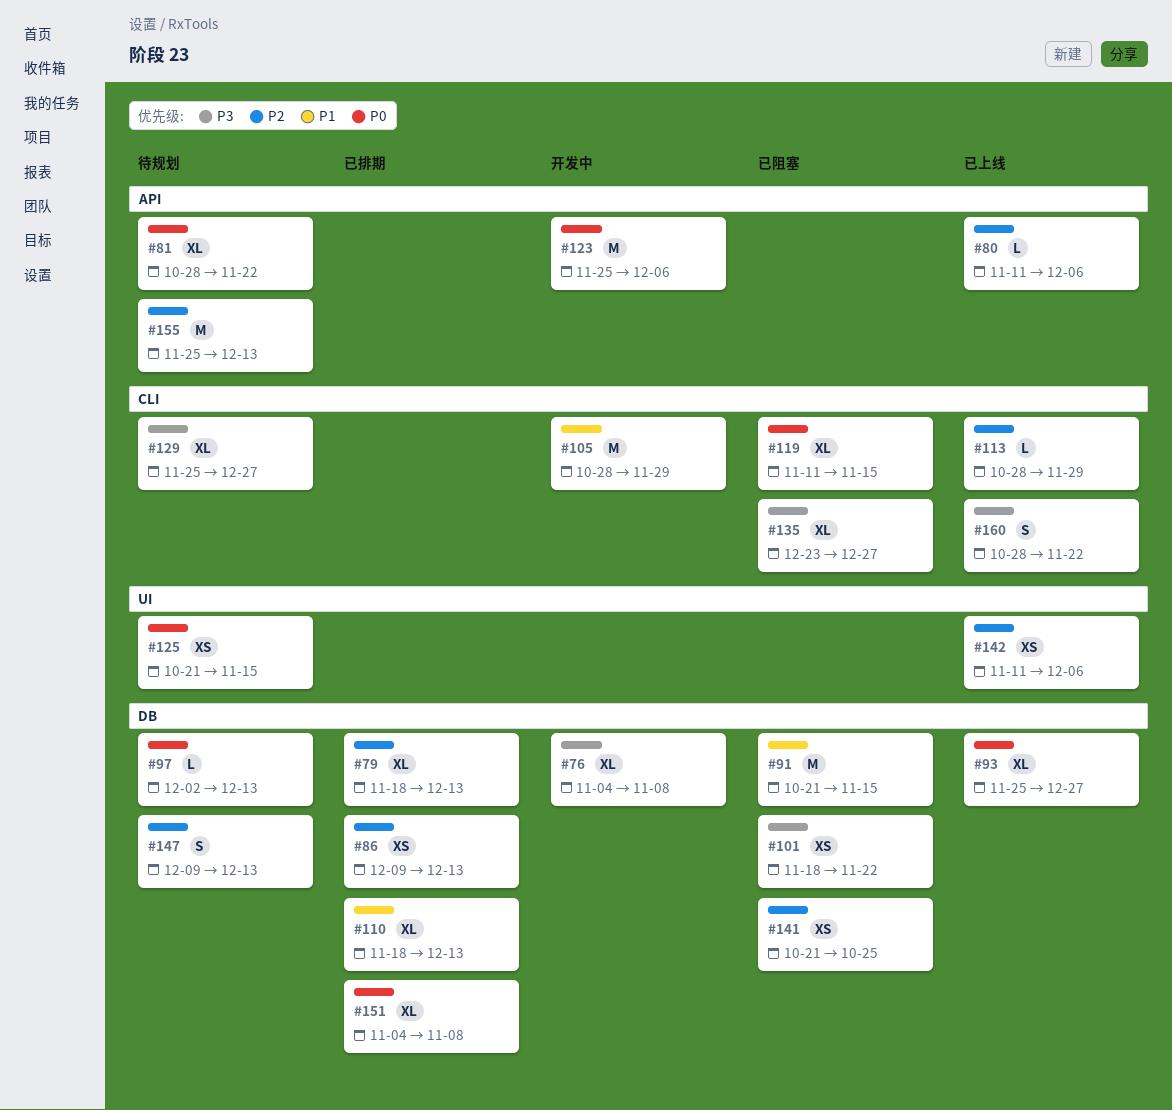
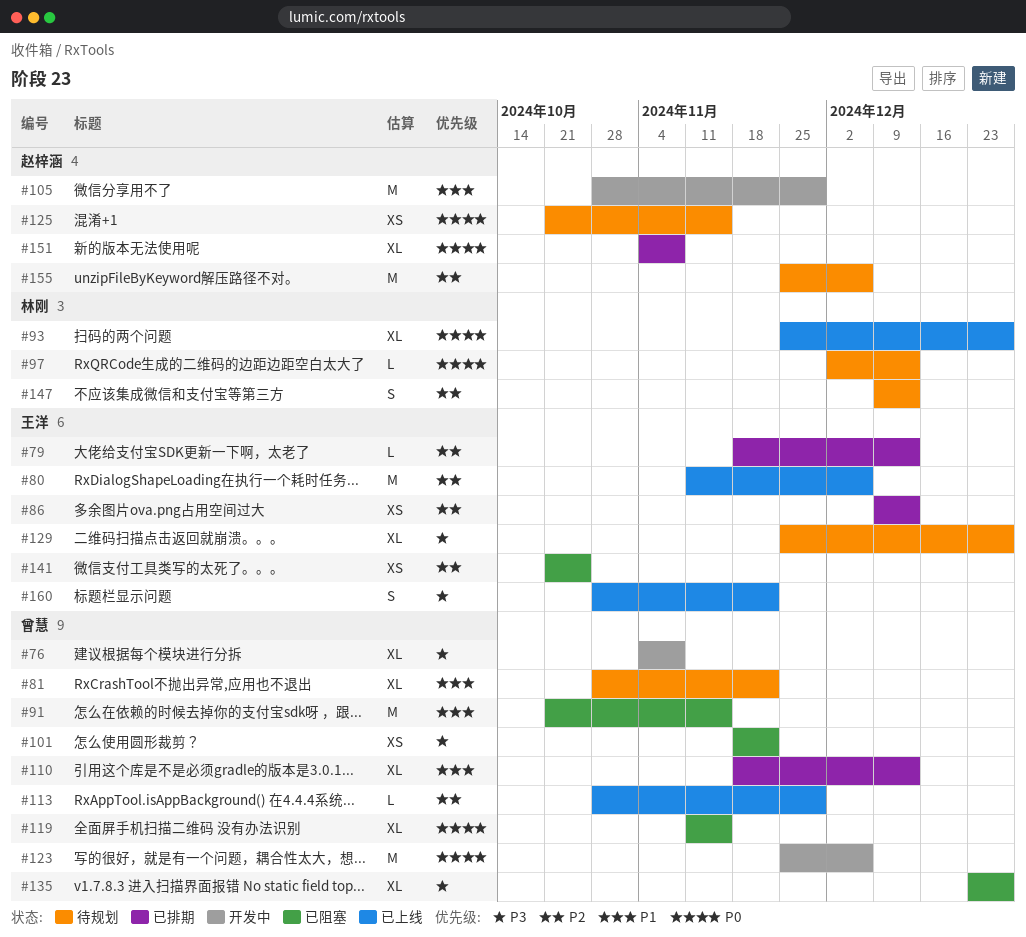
#79, estimate: XL -> L
#80, estimate: L -> M
#81, priority: P0 -> P1
#142: present -> none
#155, due: Dec 13 -> Dec 6

